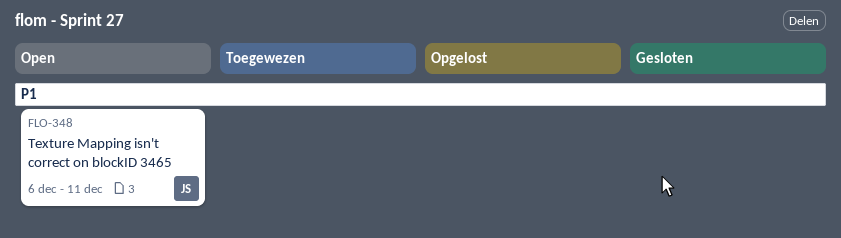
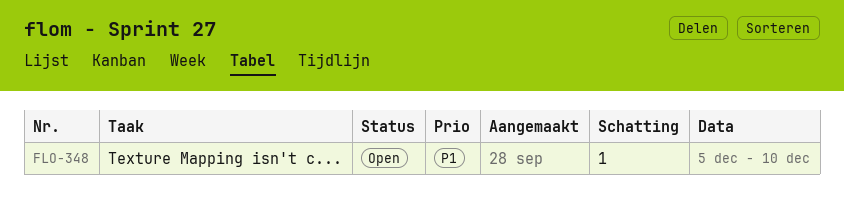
FLO-348, start: Dec 6 -> Dec 5
FLO-348, due: Dec 11 -> Dec 10

